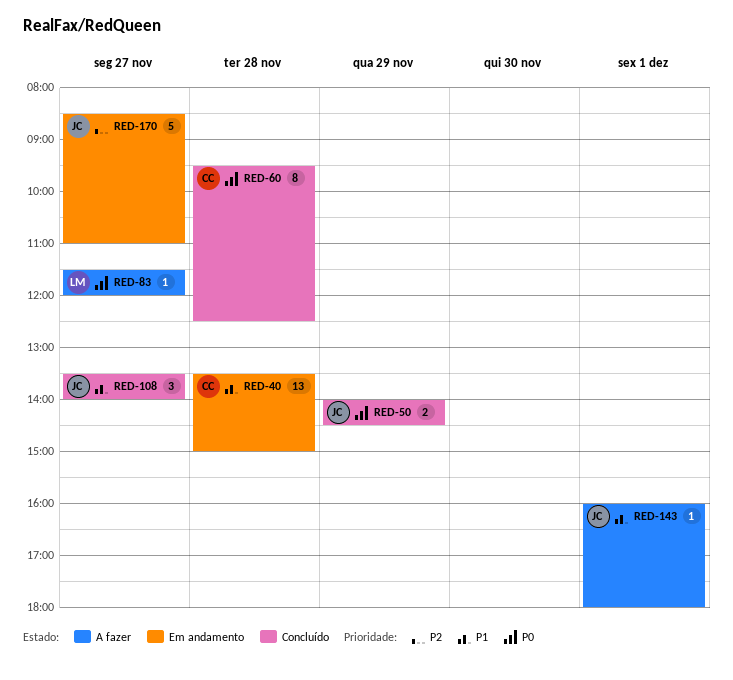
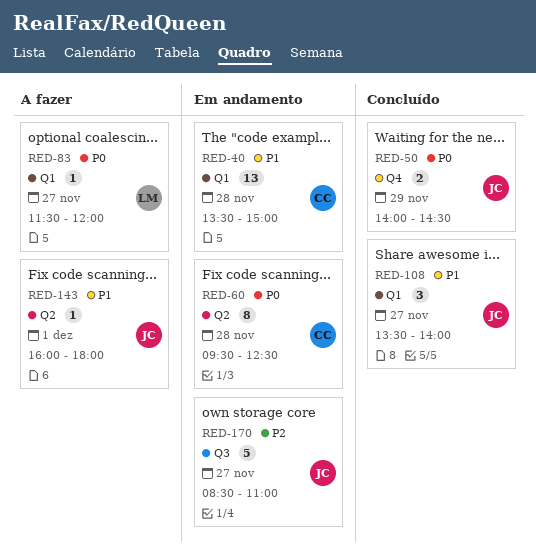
RED-60, status: Concluído -> Em andamento

